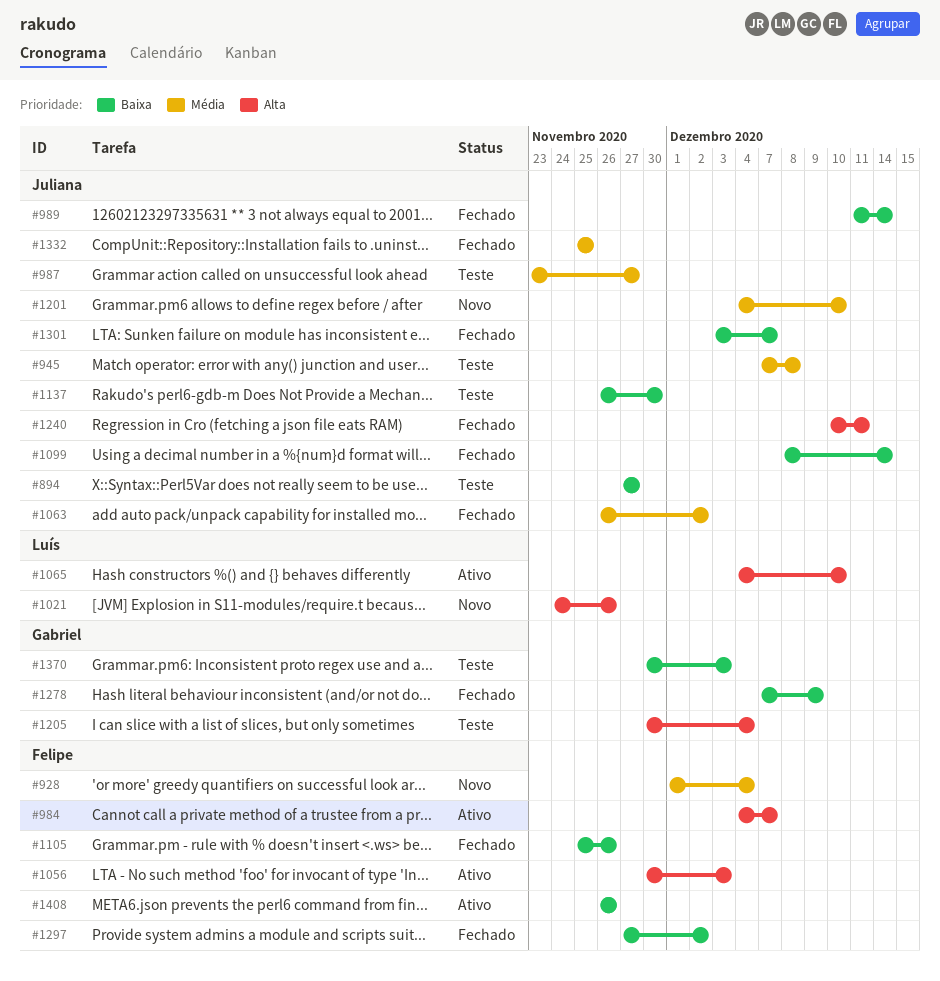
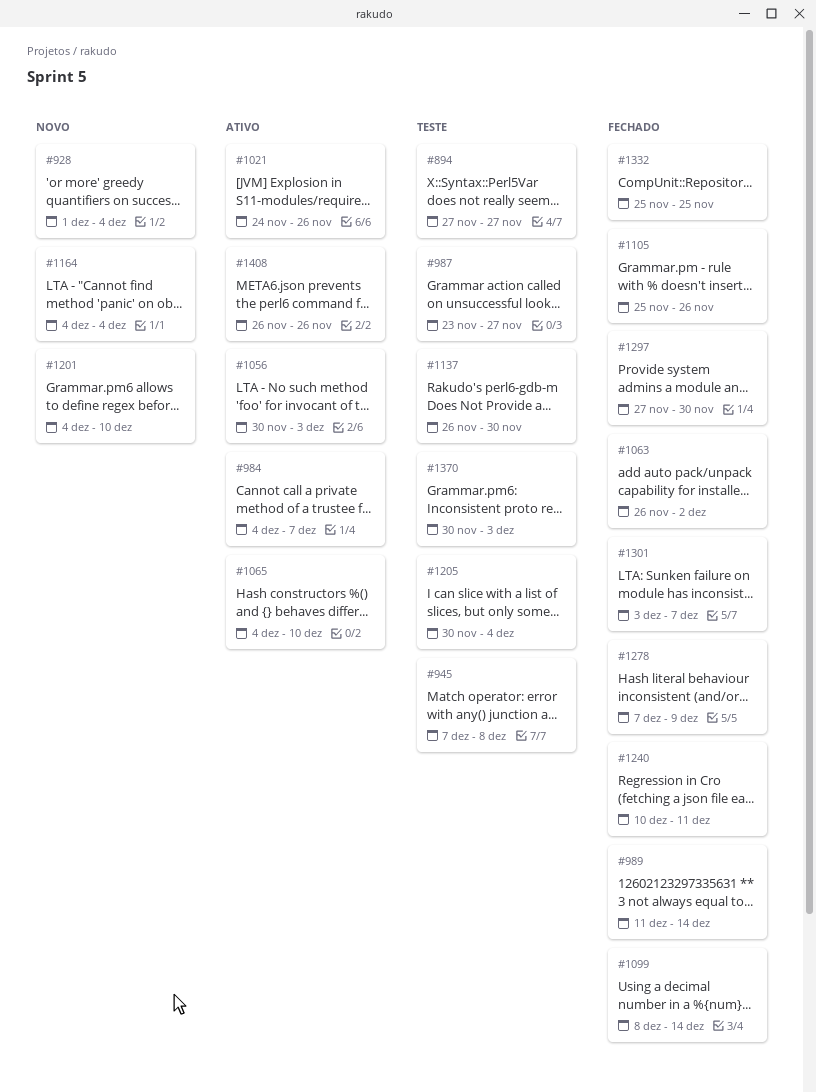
#1021, status: Novo -> Ativo
#1164: none -> present
#1297, due: Dec 2 -> Nov 30

